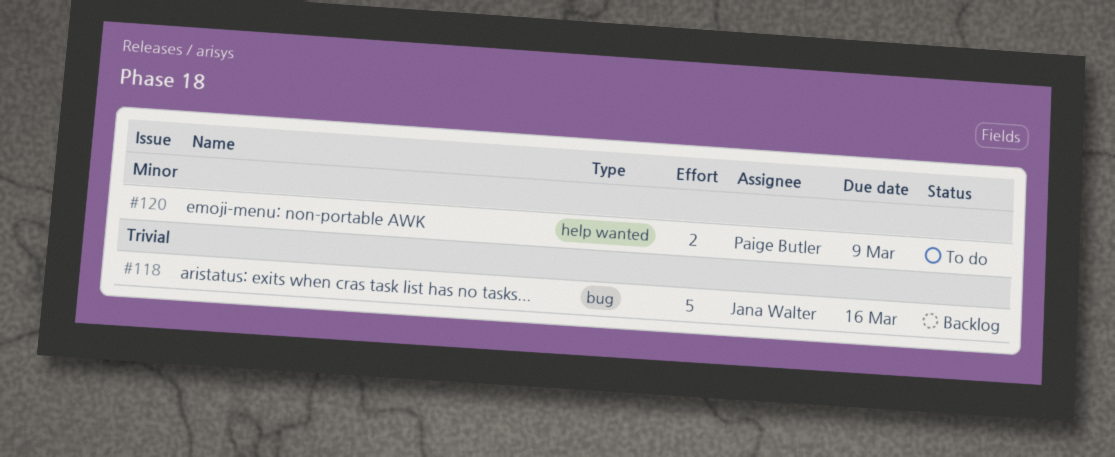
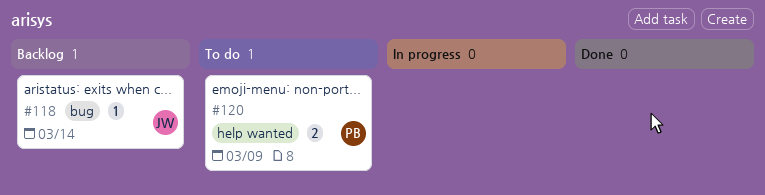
#118, estimate: 5 -> 1
#118, due: Mar 16 -> Mar 14

